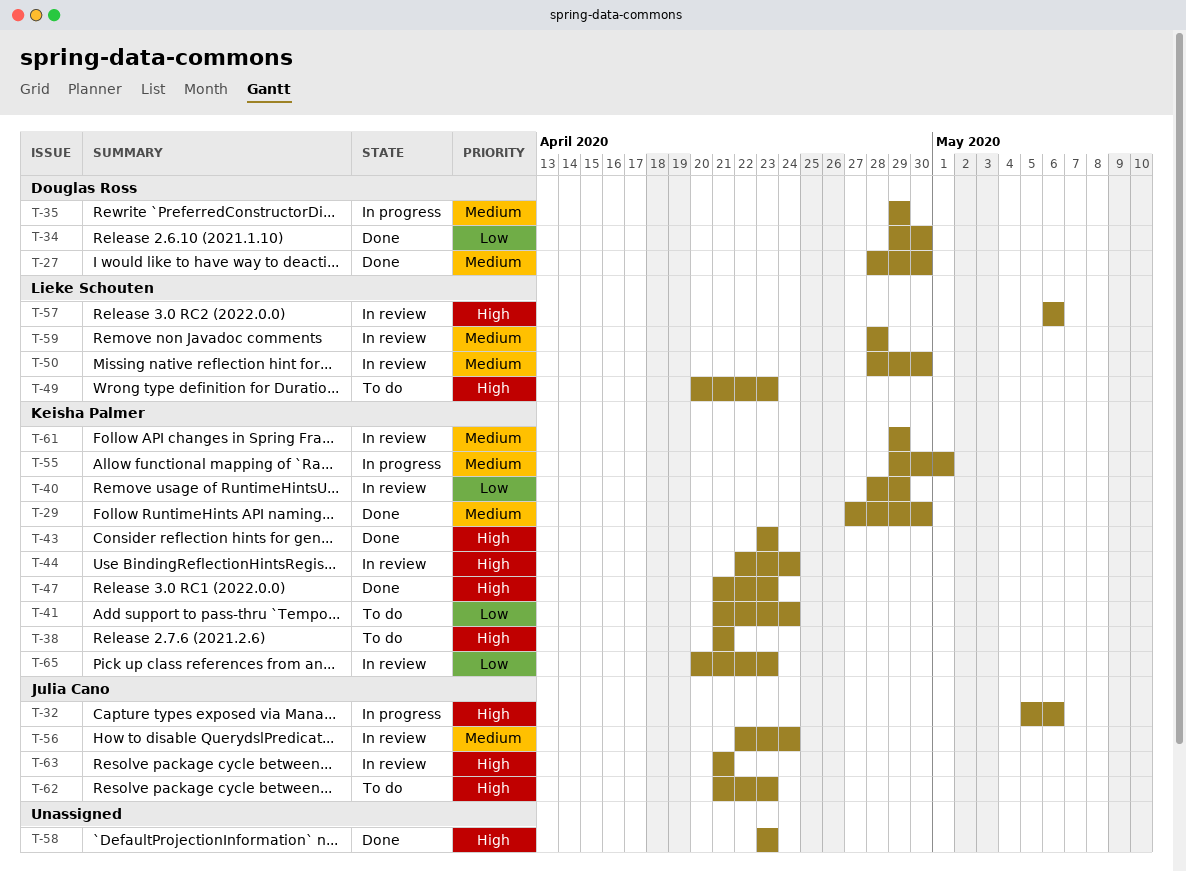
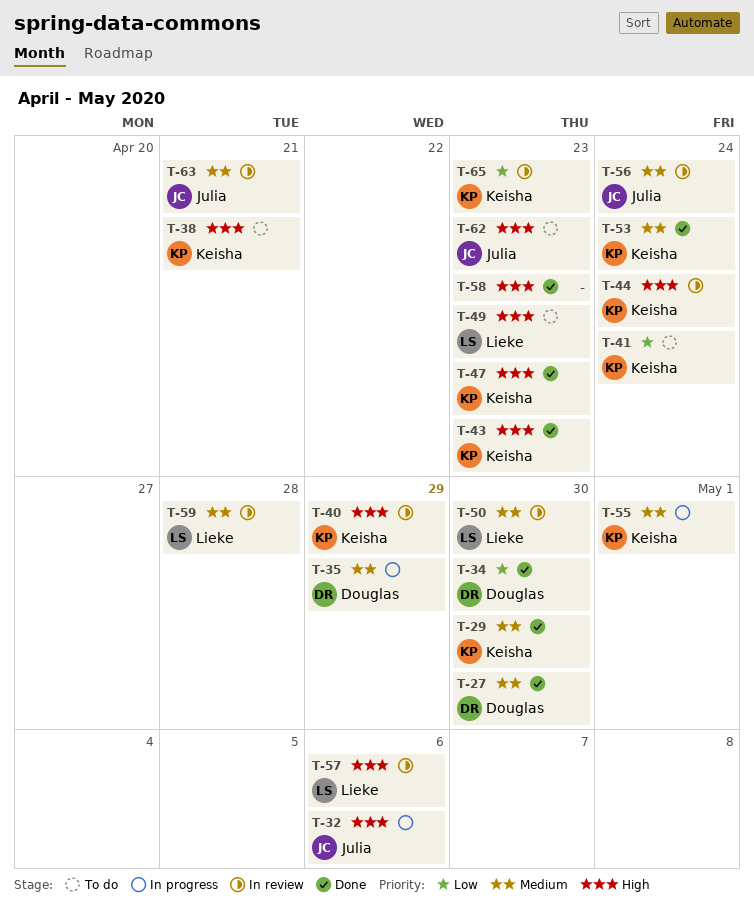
T-40, priority: Low -> High
T-53: none -> present
T-61: present -> none
T-63, priority: High -> Medium

